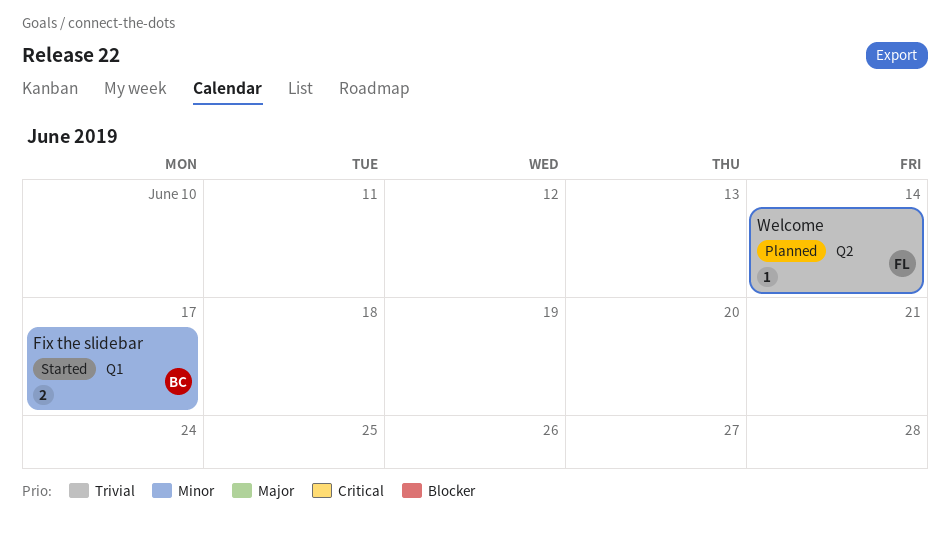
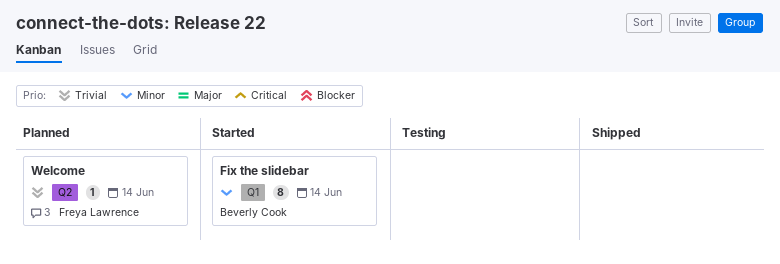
Fix the slidebar, estimate: 2 -> 8
Fix the slidebar, due: Jun 17 -> Jun 14

